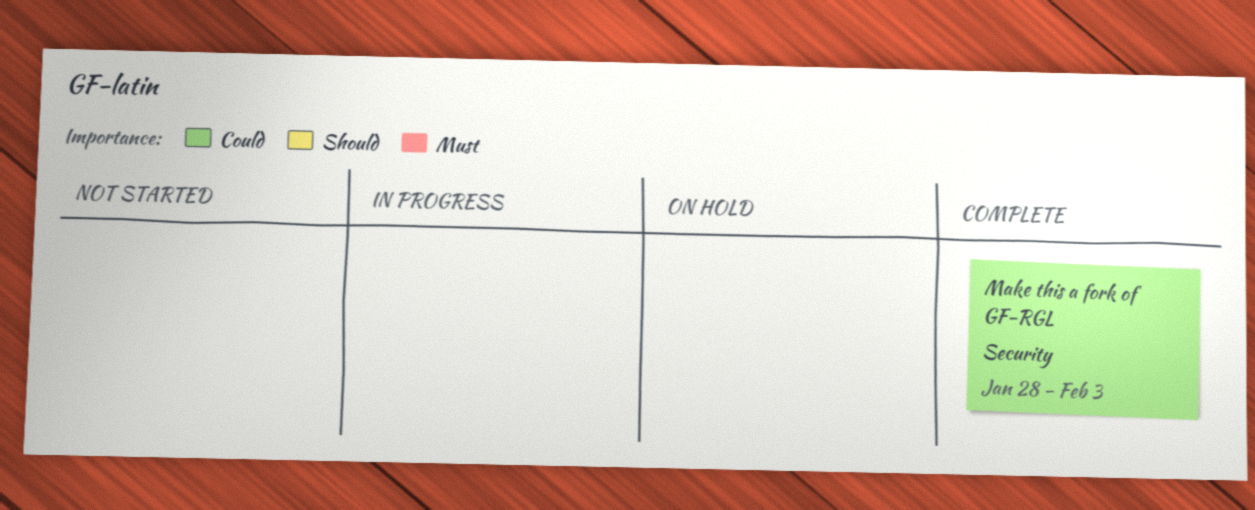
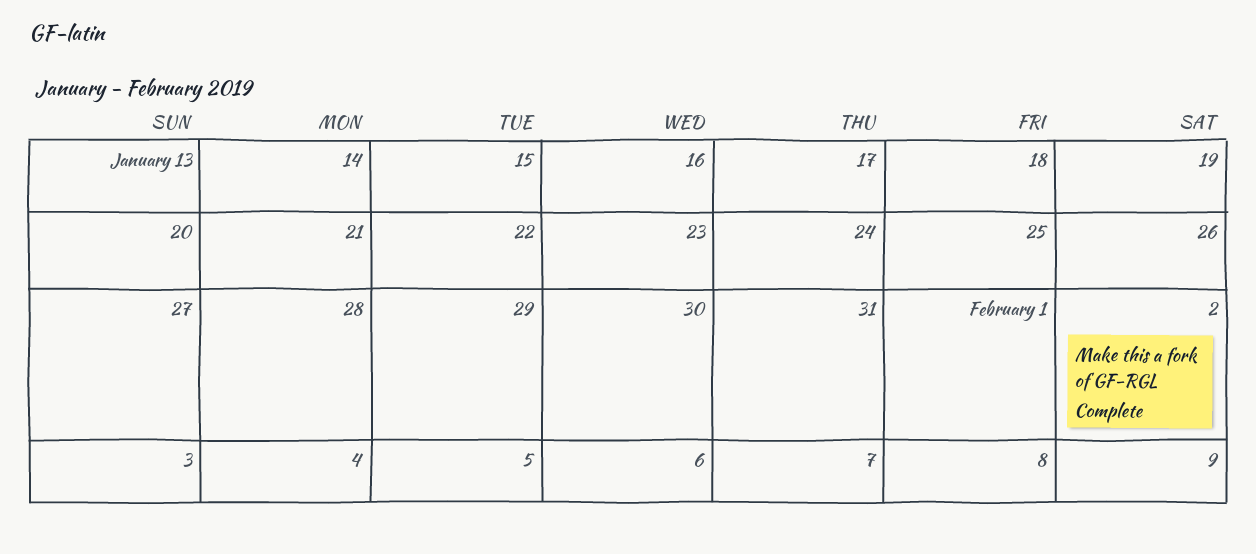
Make this a fork of GF-RGL, due: Feb 3 -> Feb 2

